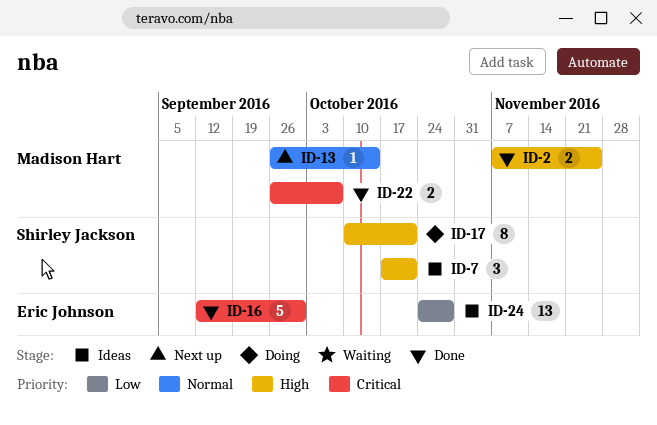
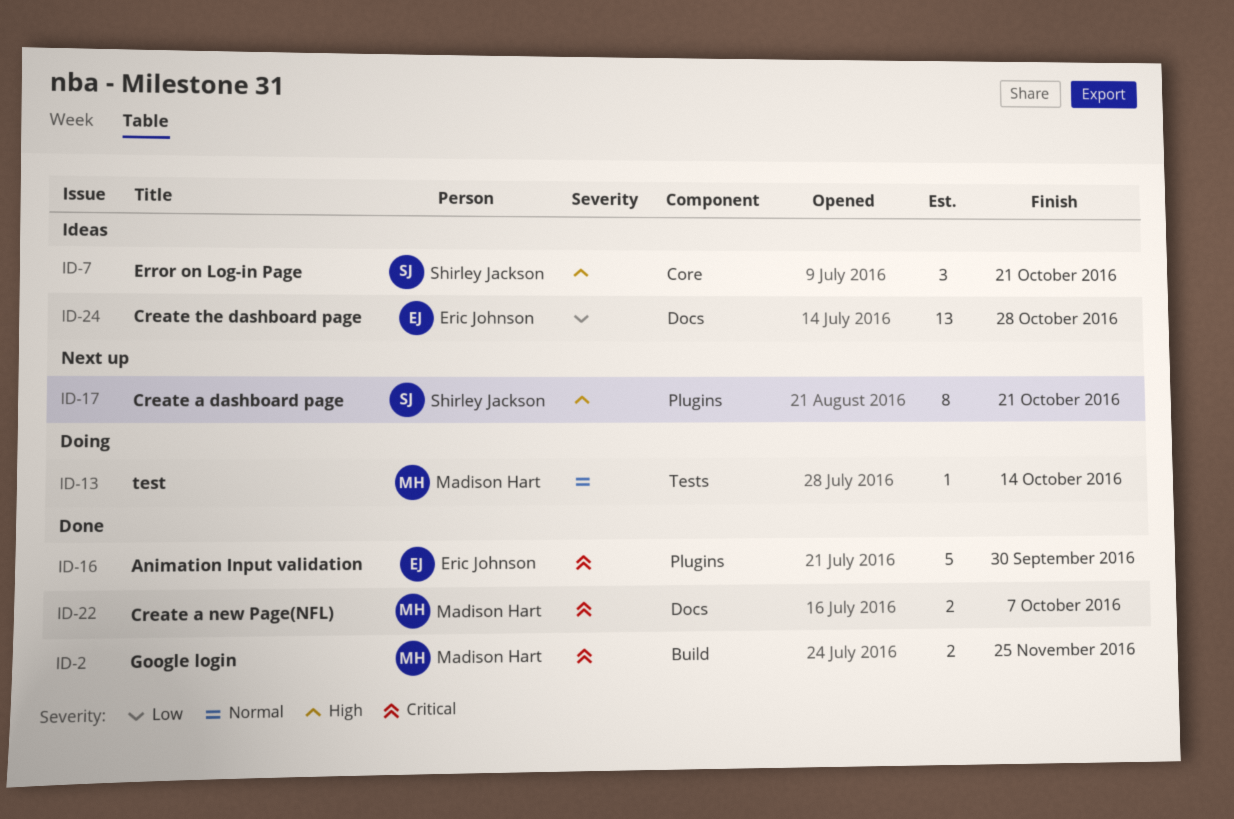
ID-2, priority: High -> Critical
ID-13, status: Next up -> Doing
ID-17, status: Doing -> Next up

